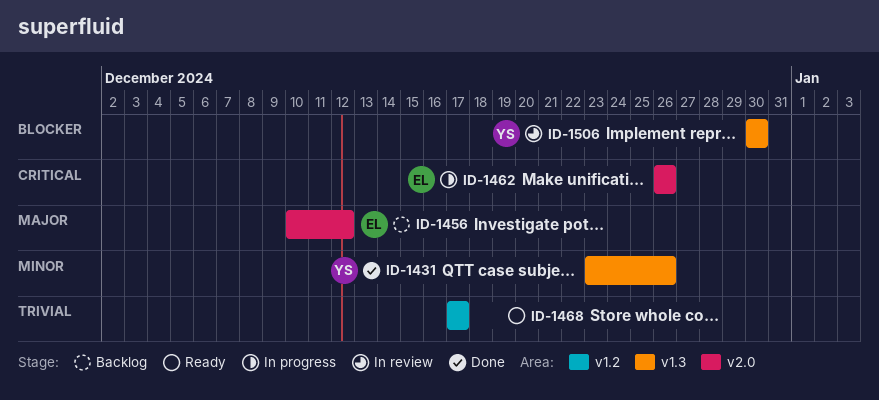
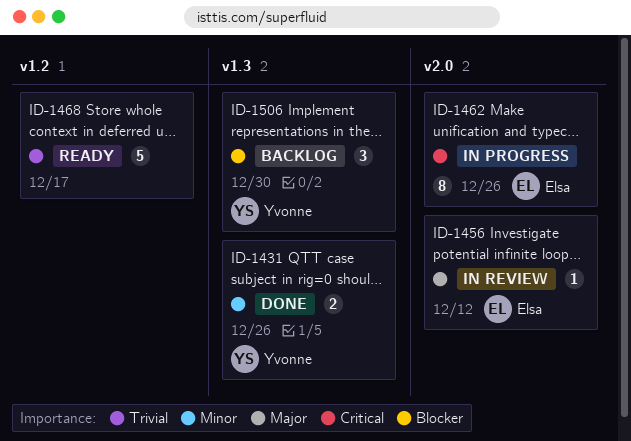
ID-1456, status: Backlog -> In review
ID-1506, status: In review -> Backlog

